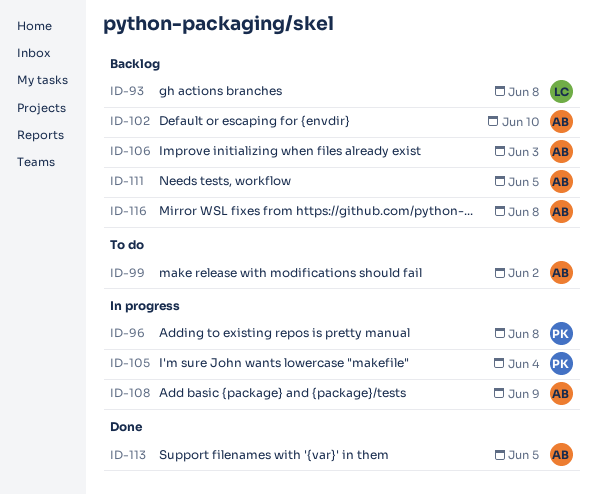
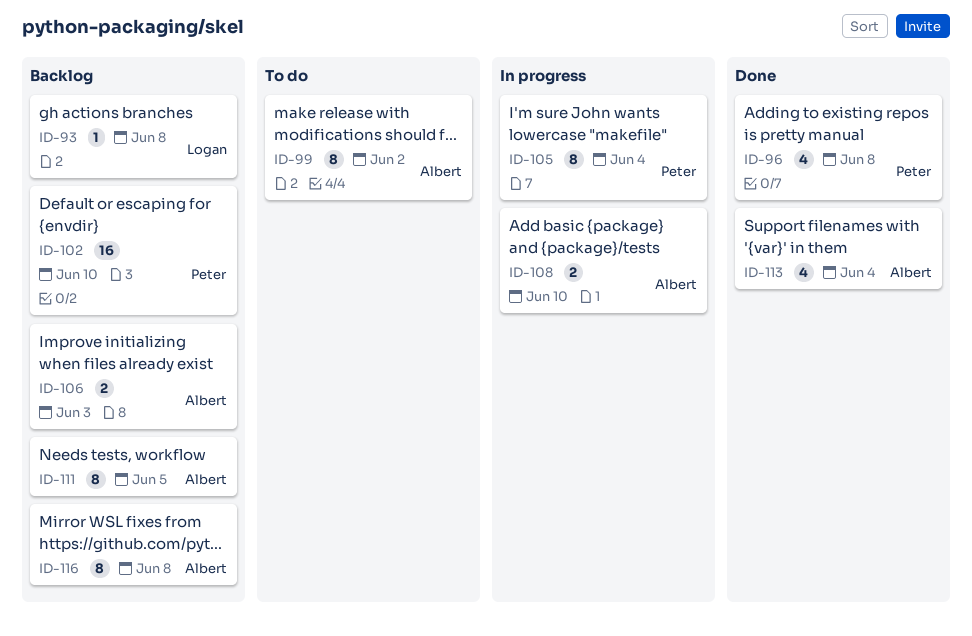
ID-96, status: In progress -> Done
ID-102, owner: Albert -> Peter
ID-108, due: Jun 9 -> Jun 10
ID-113, due: Jun 5 -> Jun 4

